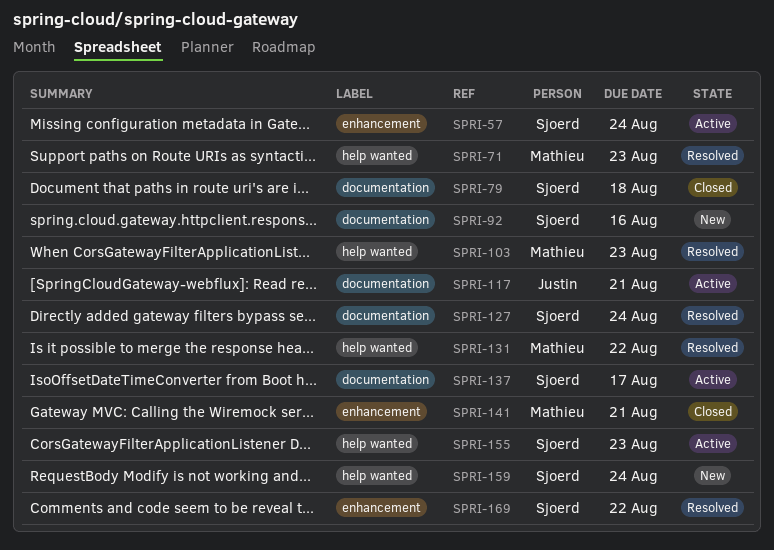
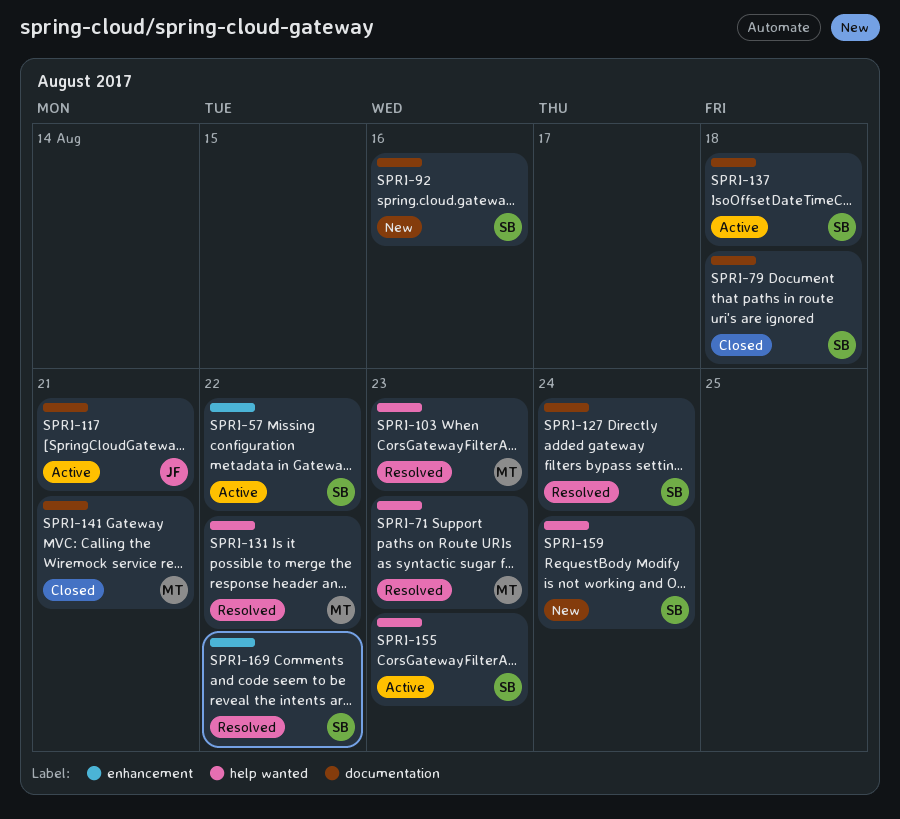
SPRI-57, due: Aug 24 -> Aug 22
SPRI-137, due: Aug 17 -> Aug 18
SPRI-141, label: enhancement -> documentation

